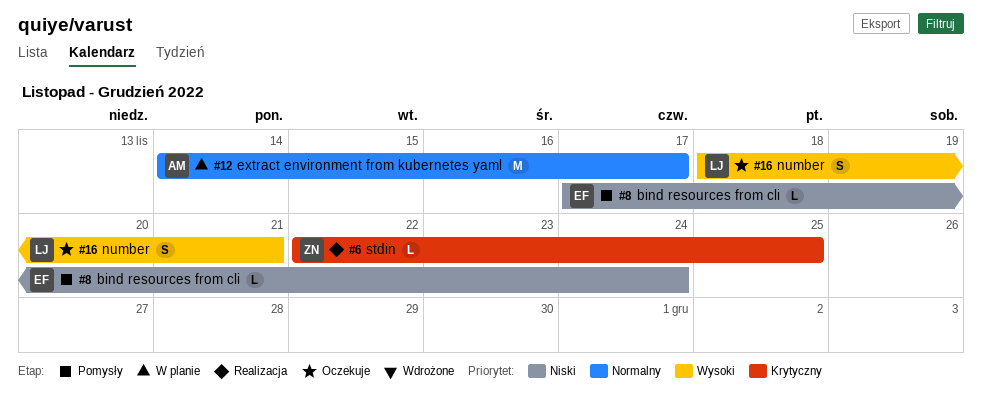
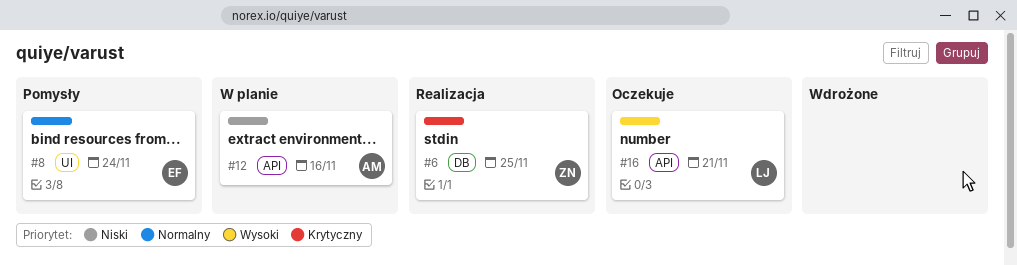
#8, priority: Niski -> Normalny
#12, priority: Normalny -> Niski
#12, due: Nov 17 -> Nov 16

